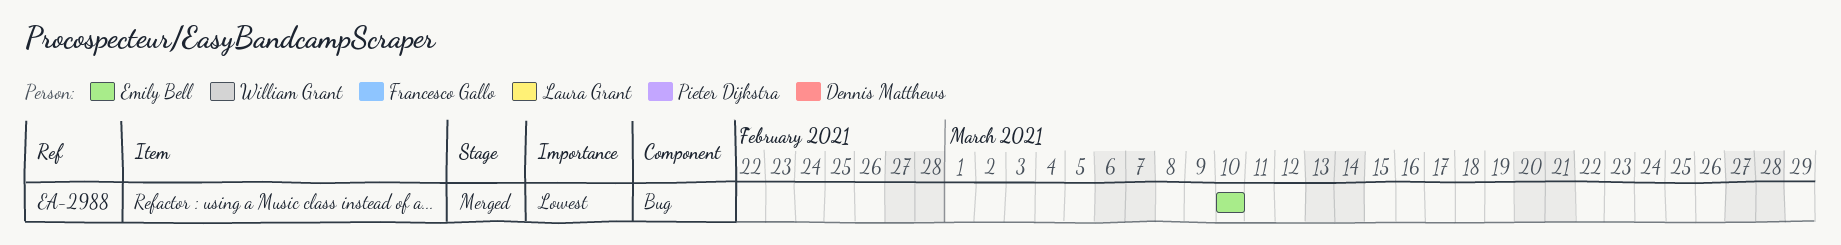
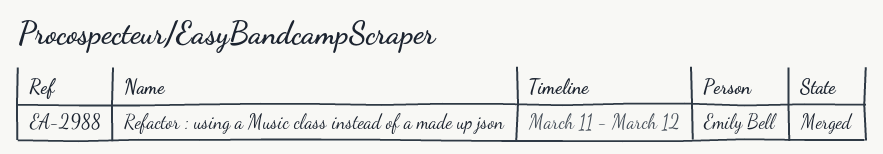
EA-2988, start: Mar 10 -> Mar 11
EA-2988, due: Mar 10 -> Mar 12

